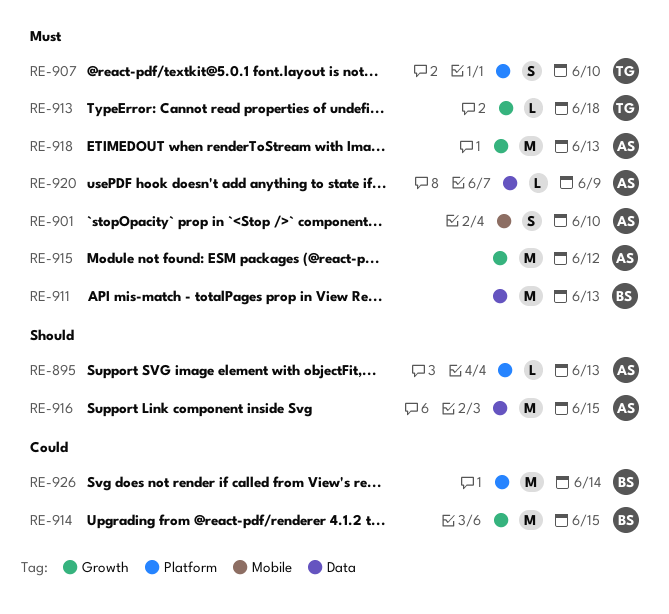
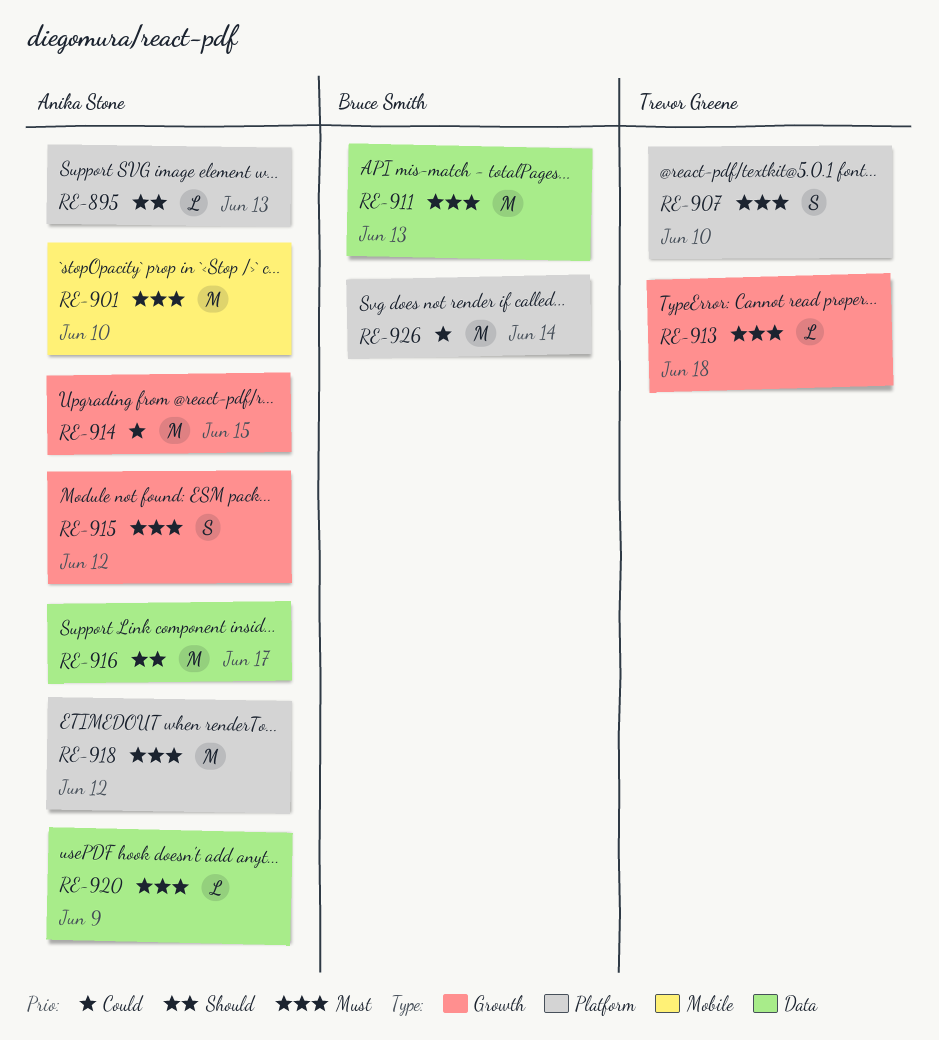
RE-901, estimate: S -> M
RE-914, owner: Bruce Smith -> Anika Stone
RE-915, estimate: M -> S
RE-916, due: Jun 15 -> Jun 17
RE-918, label: Growth -> Platform
RE-918, due: Jun 13 -> Jun 12

